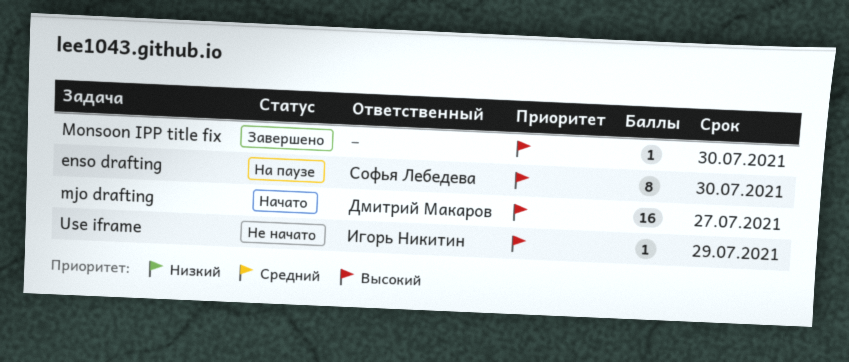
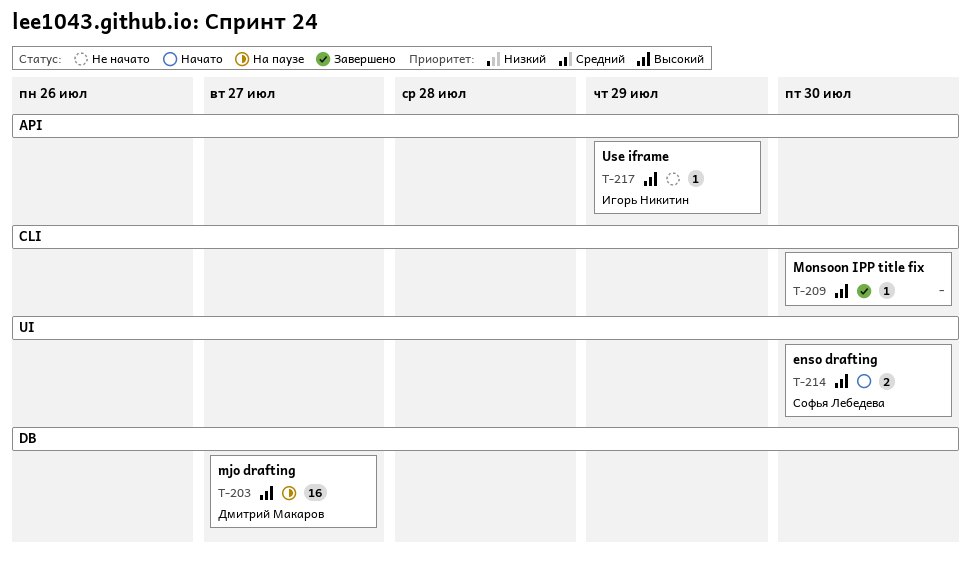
enso drafting, status: На паузе -> Начато
enso drafting, estimate: 8 -> 2
mjo drafting, status: Начато -> На паузе

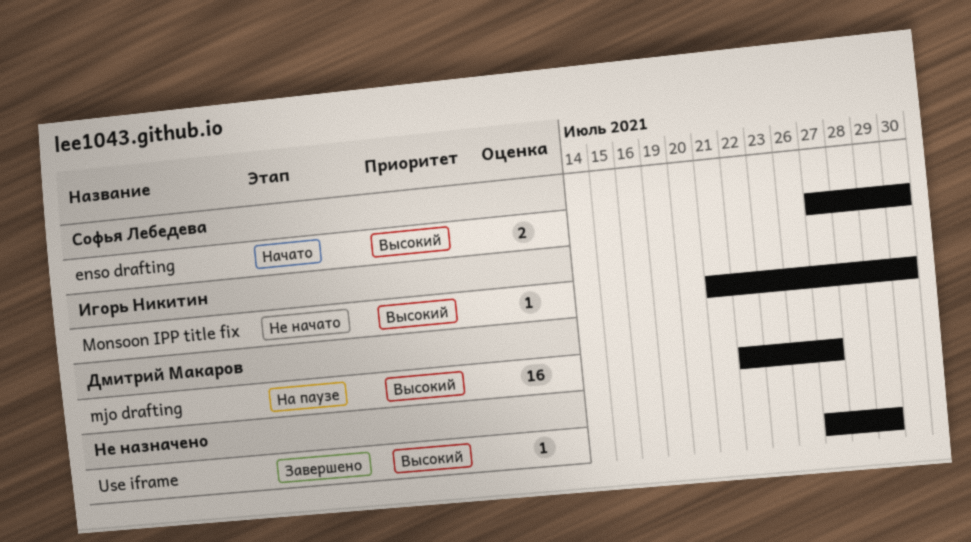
Monsoon IPP title fix, status: Завершено -> Не начато
Monsoon IPP title fix, owner: none -> Игорь Никитин
Use iframe, status: Не начато -> Завершено
Use iframe, owner: Игорь Никитин -> none

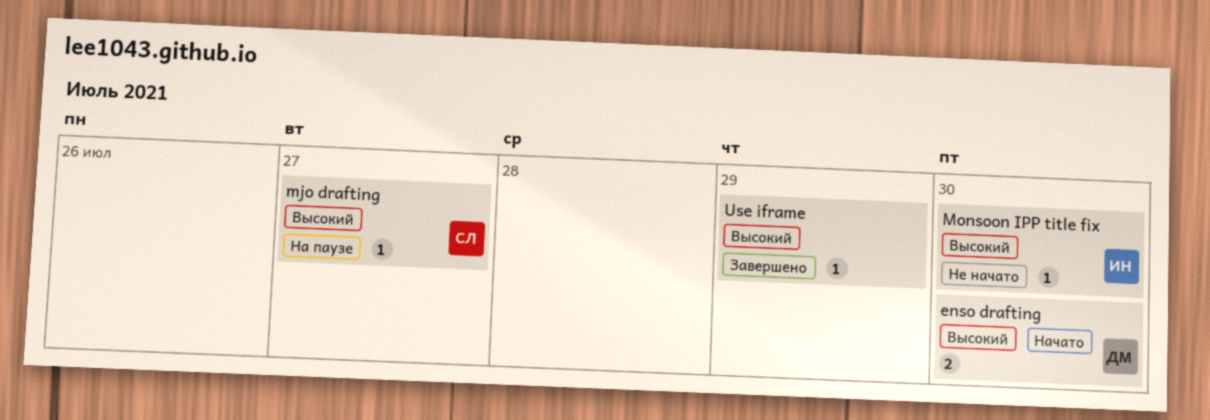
enso drafting, owner: Софья Лебедева -> Дмитрий Макаров
mjo drafting, owner: Дмитрий Макаров -> Софья Лебедева
mjo drafting, estimate: 16 -> 1

